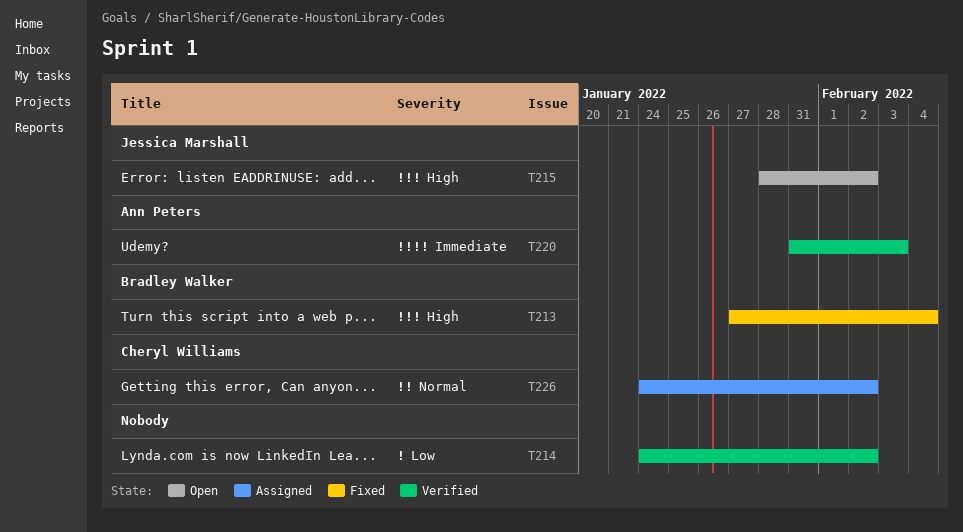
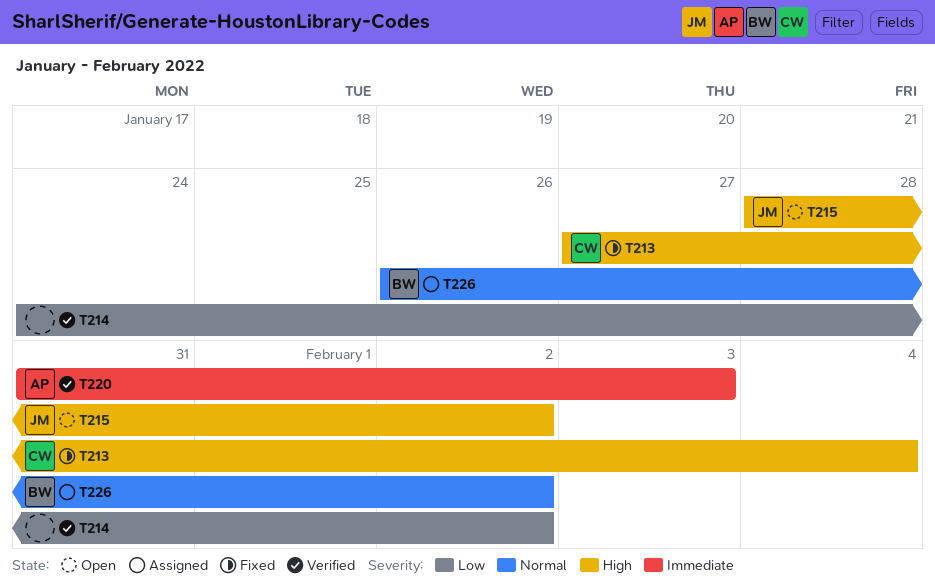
T213, owner: Bradley Walker -> Cheryl Williams
T226, owner: Cheryl Williams -> Bradley Walker
T226, start: Jan 24 -> Jan 26

